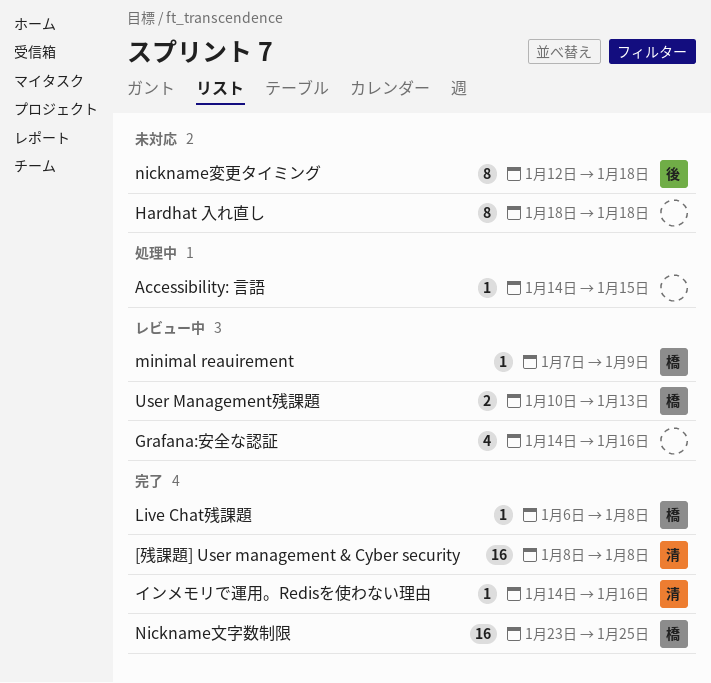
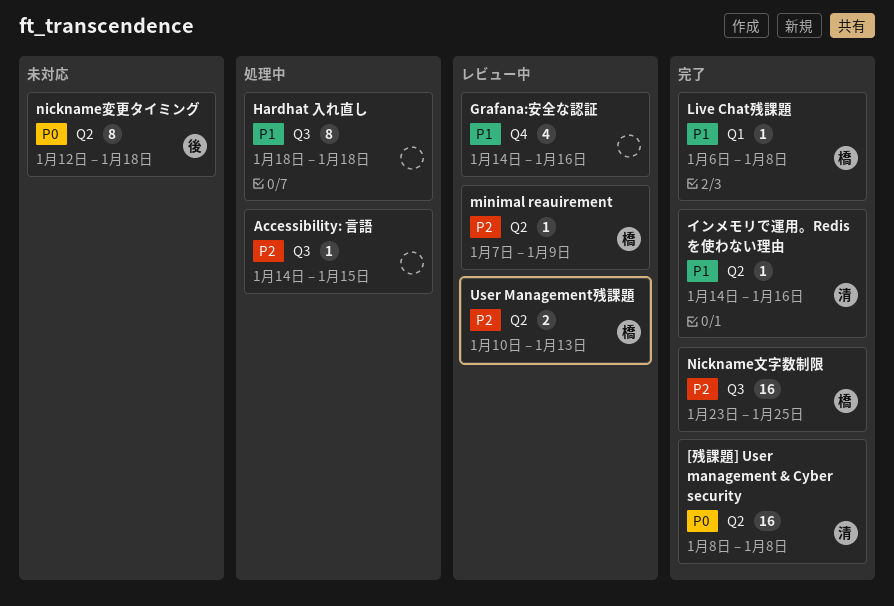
Hardhat 入れ直し, status: 未対応 -> 処理中

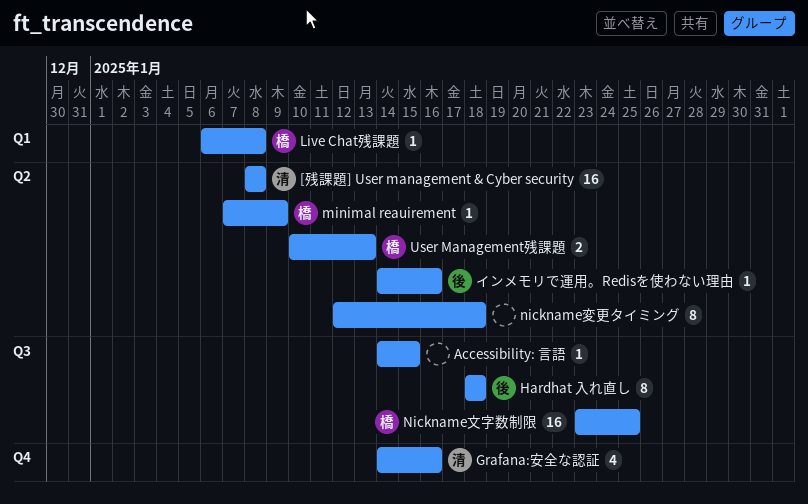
Grafana:安全な認証, owner: none -> 清
Hardhat 入れ直し, owner: none -> 後
nickname変更タイミング, owner: 後 -> none
インメモリで運用。Redisを使わない理由, owner: 清 -> 後

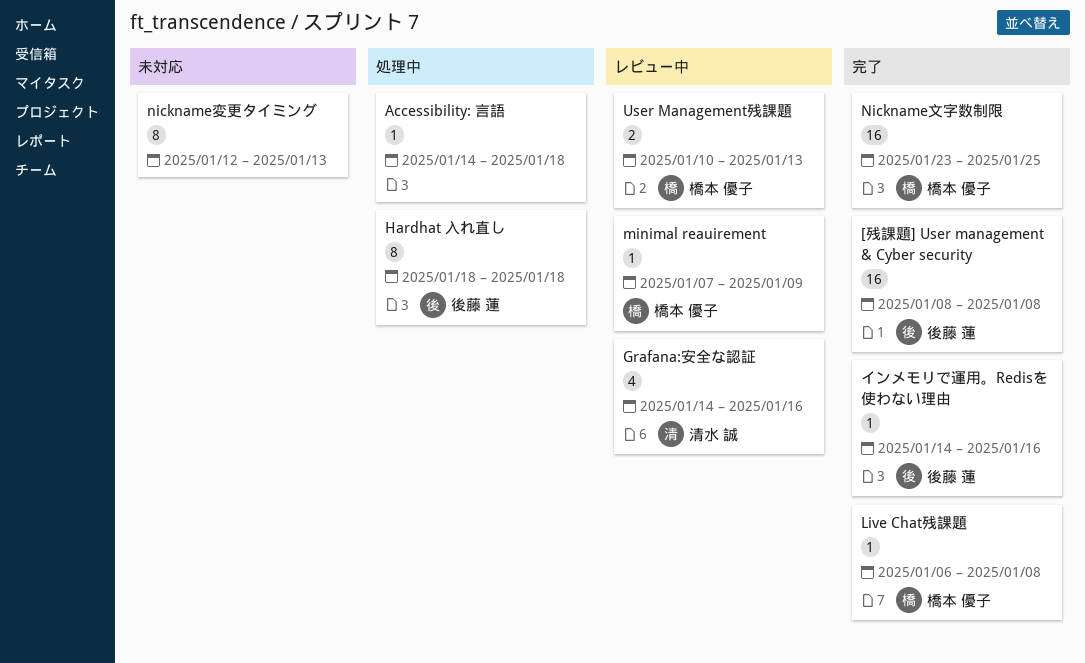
[残課題] User management & Cyber security, owner: 清水 誠 -> 後藤 蓮
Accessibility: 言語, due: Jan 15 -> Jan 18
nickname変更タイミング, due: Jan 18 -> Jan 13

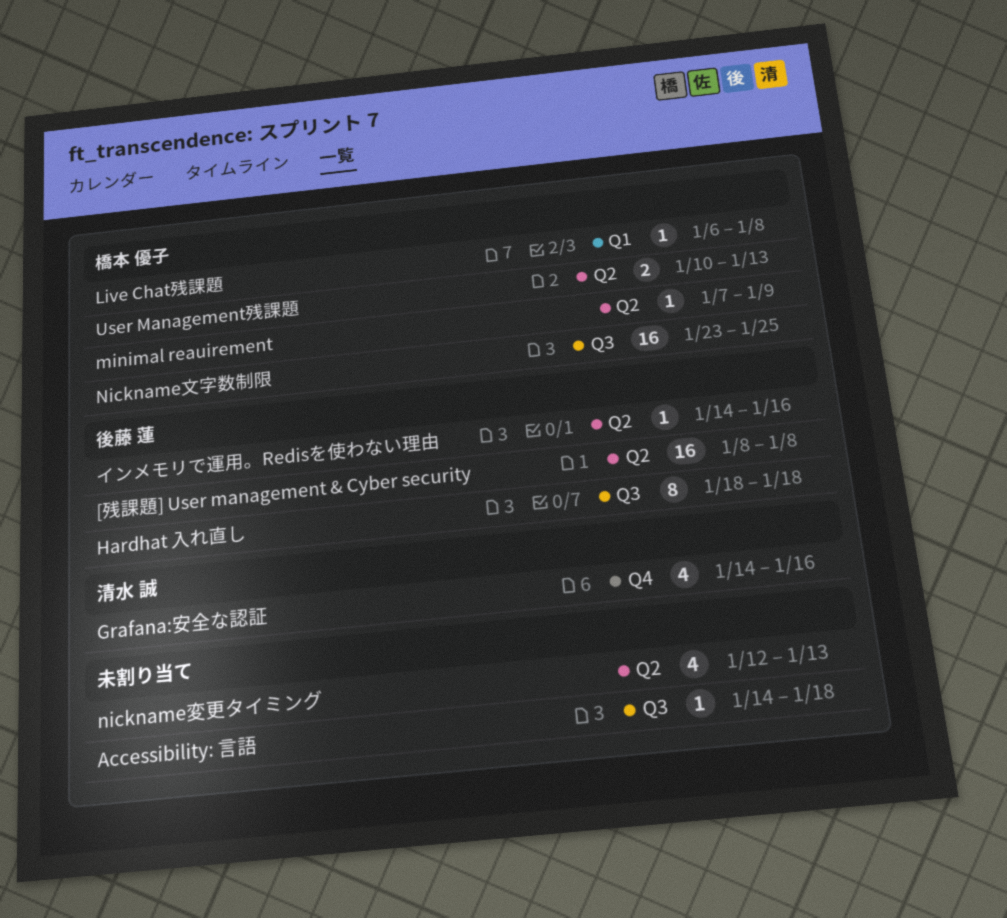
nickname変更タイミング, estimate: 8 -> 4

